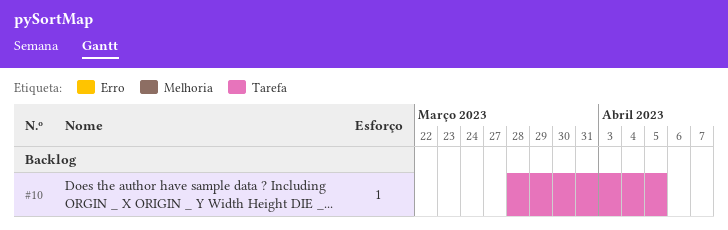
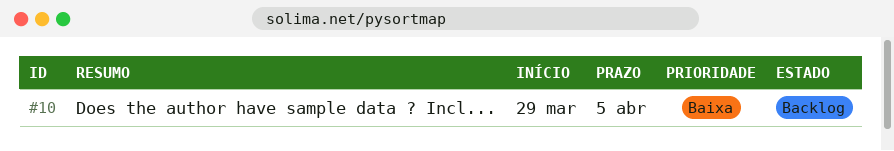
#10, start: Mar 28 -> Mar 29

